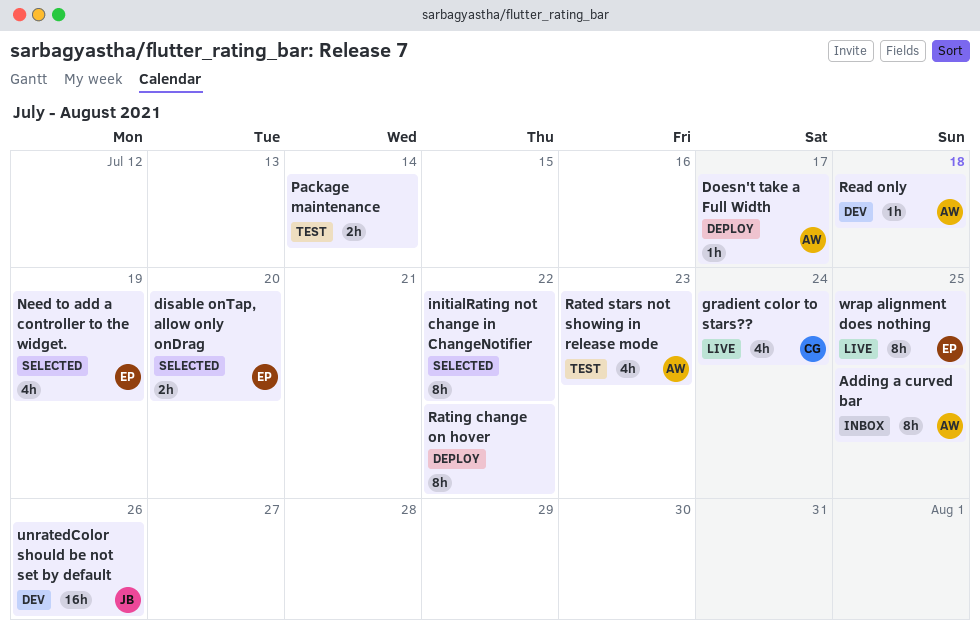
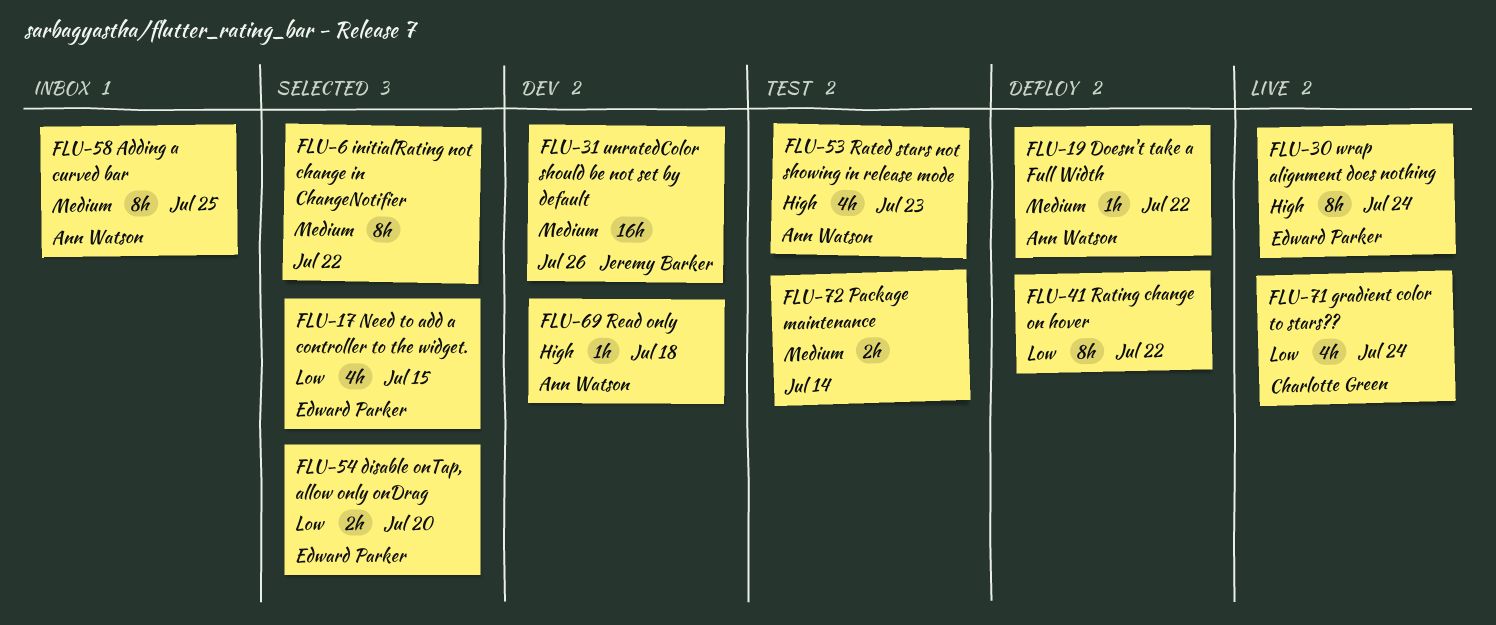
Doesn't take a Full Width, due: Jul 17 -> Jul 22
Need to add a controller to the widget., due: Jul 19 -> Jul 15
wrap alignment does nothing, due: Jul 25 -> Jul 24

